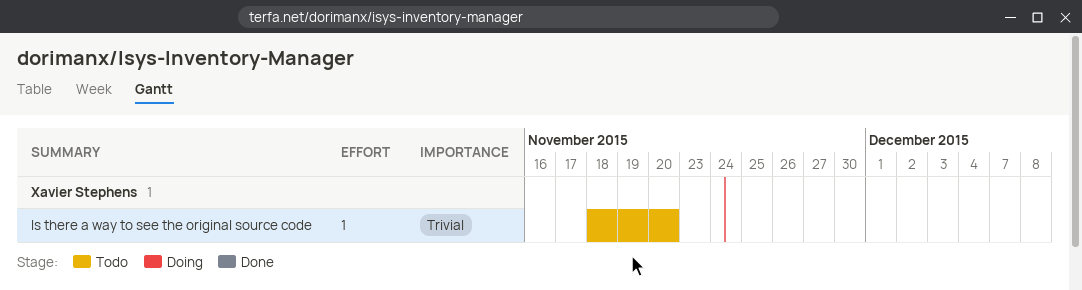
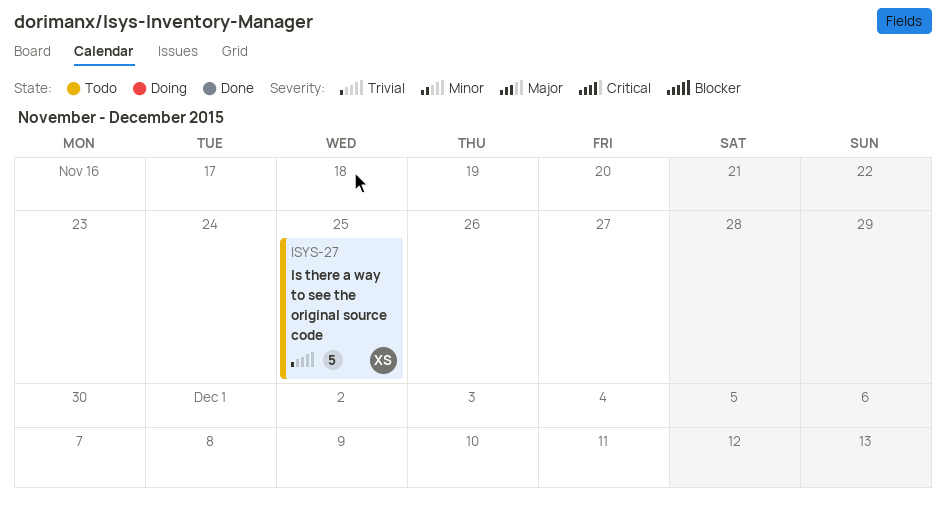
Is there a way to see the original source code, estimate: 1 -> 5
Is there a way to see the original source code, due: Nov 20 -> Nov 25

